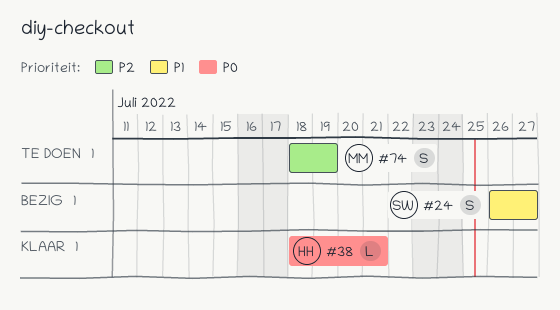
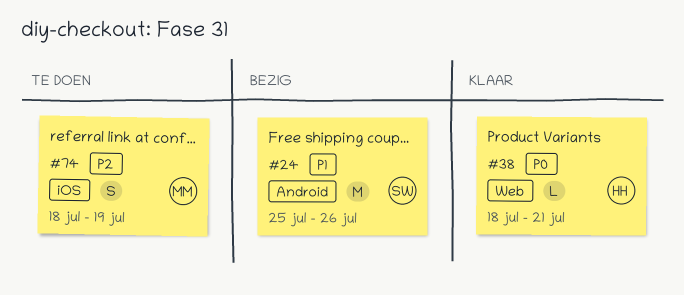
#24, estimate: S -> M
#24, start: Jul 26 -> Jul 25
#24, due: Jul 27 -> Jul 26

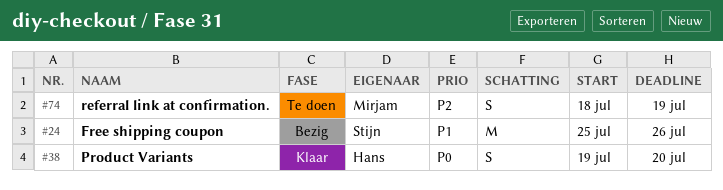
#38, estimate: L -> S
#38, start: Jul 18 -> Jul 19
#38, due: Jul 21 -> Jul 20

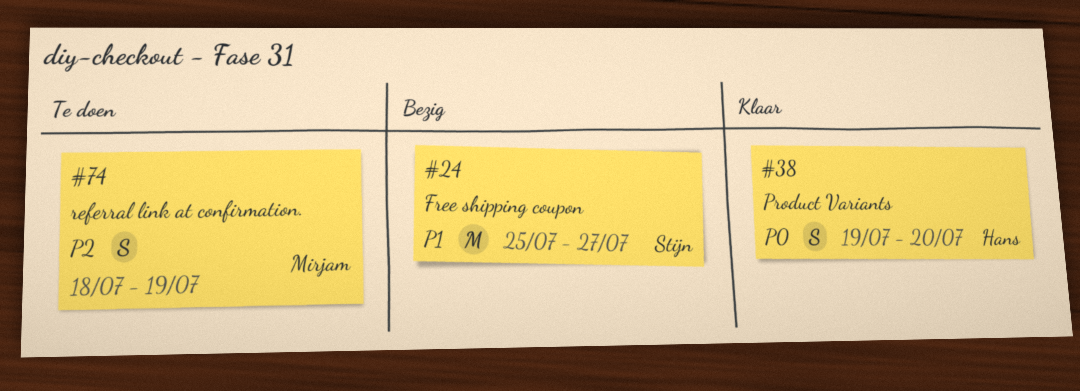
#24, due: Jul 26 -> Jul 27

